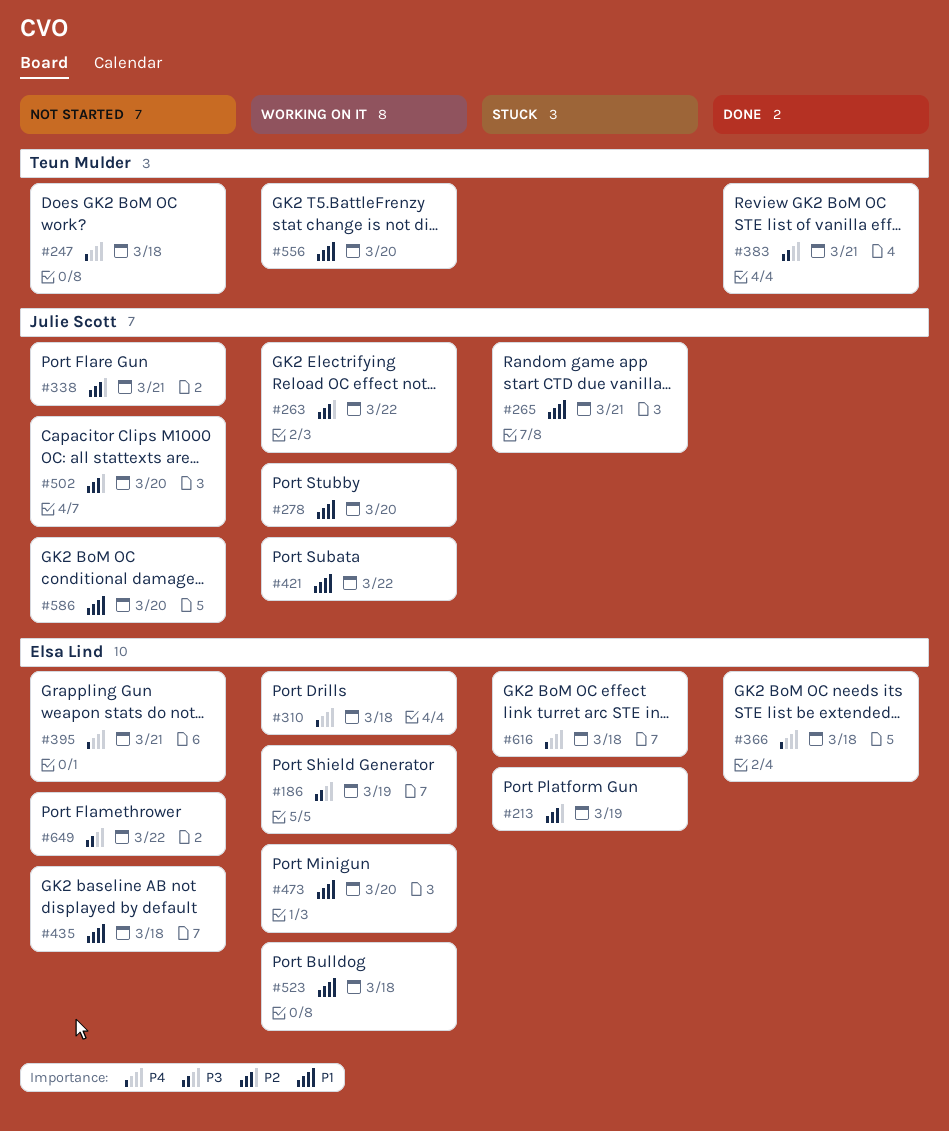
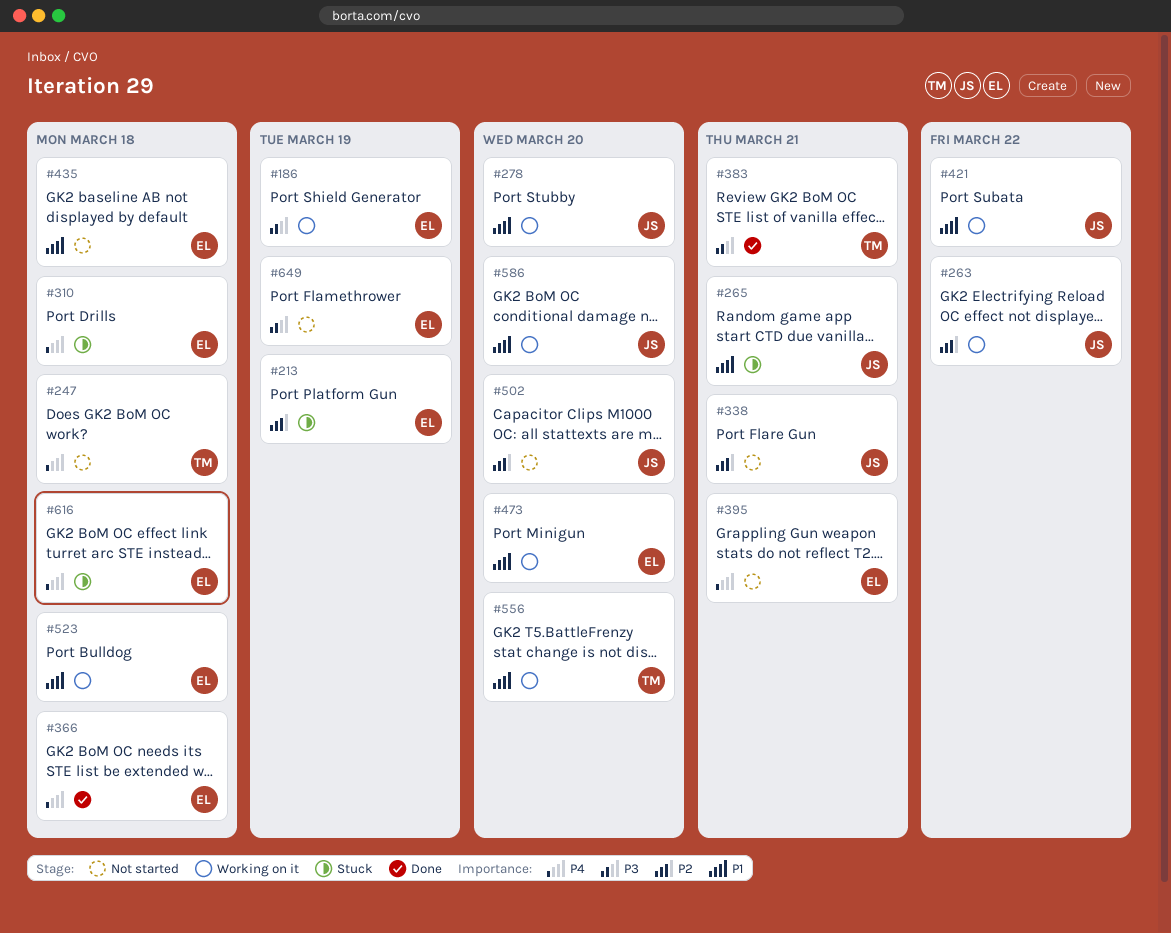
#310, status: Working on it -> Stuck
#586, status: Not started -> Working on it
#649, due: Mar 22 -> Mar 19

